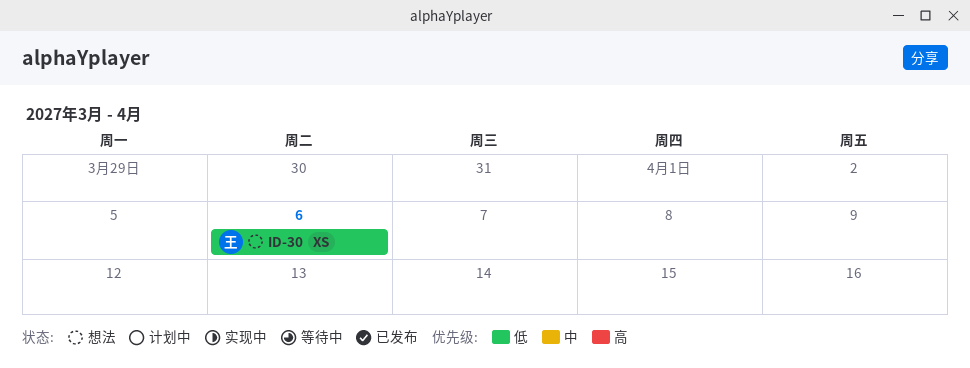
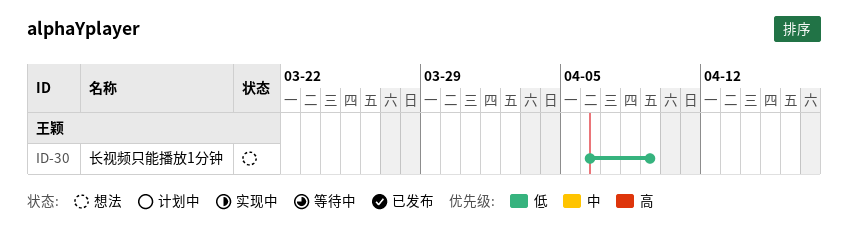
ID-30, due: Apr 6 -> Apr 9

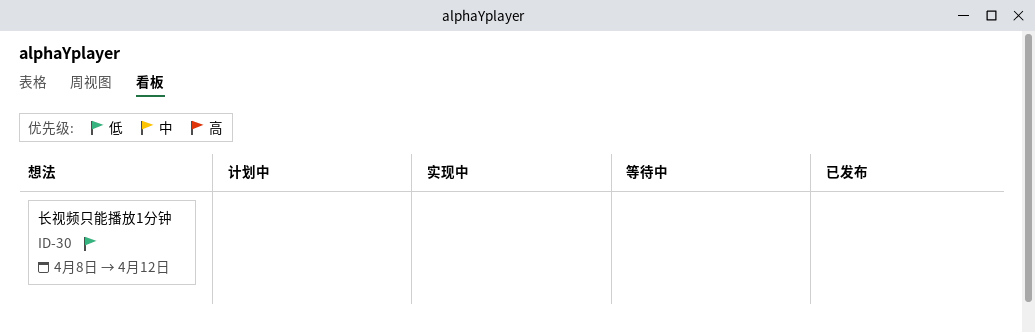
ID-30, start: Apr 6 -> Apr 8
ID-30, due: Apr 9 -> Apr 12

